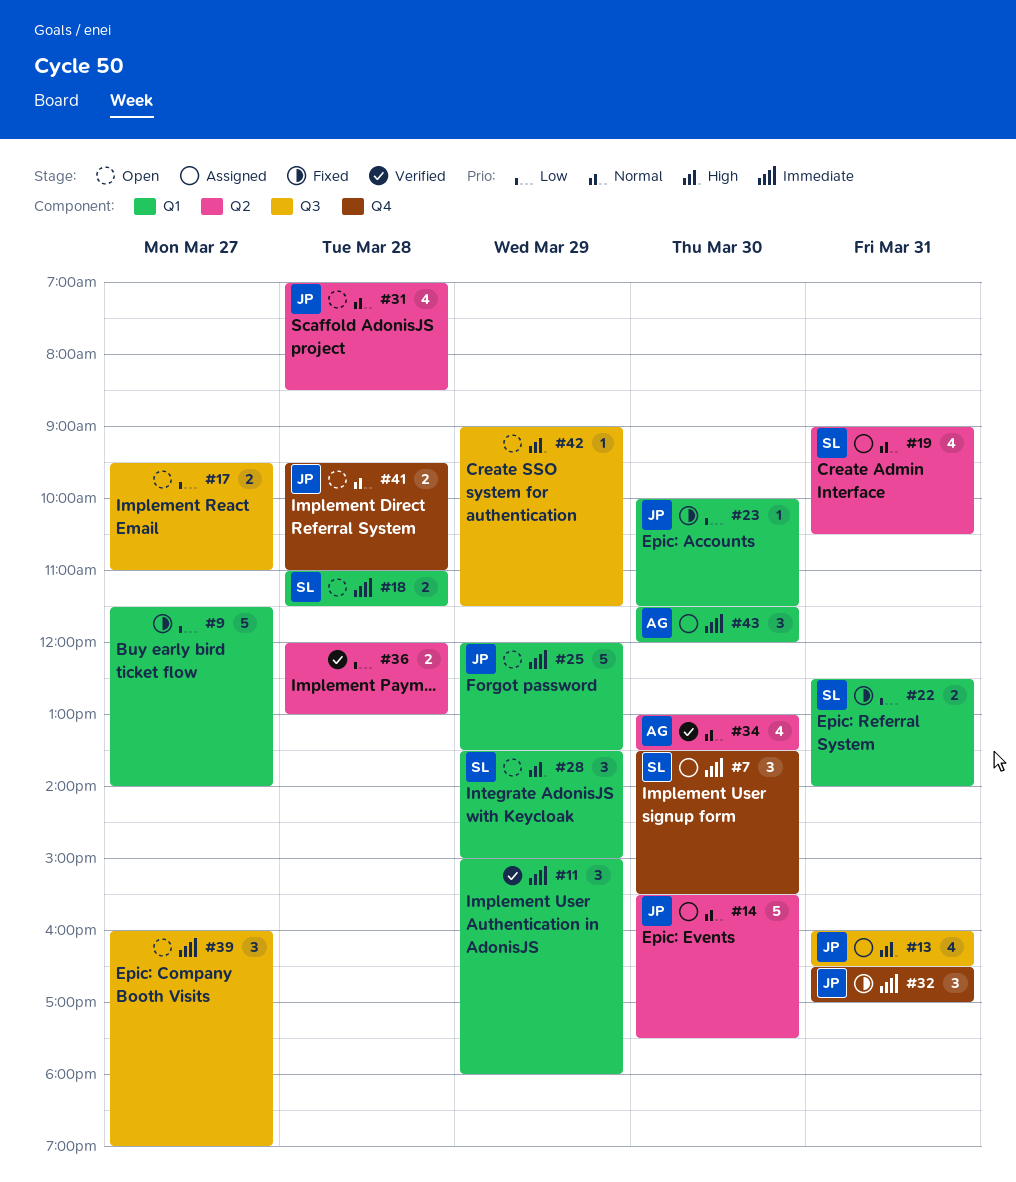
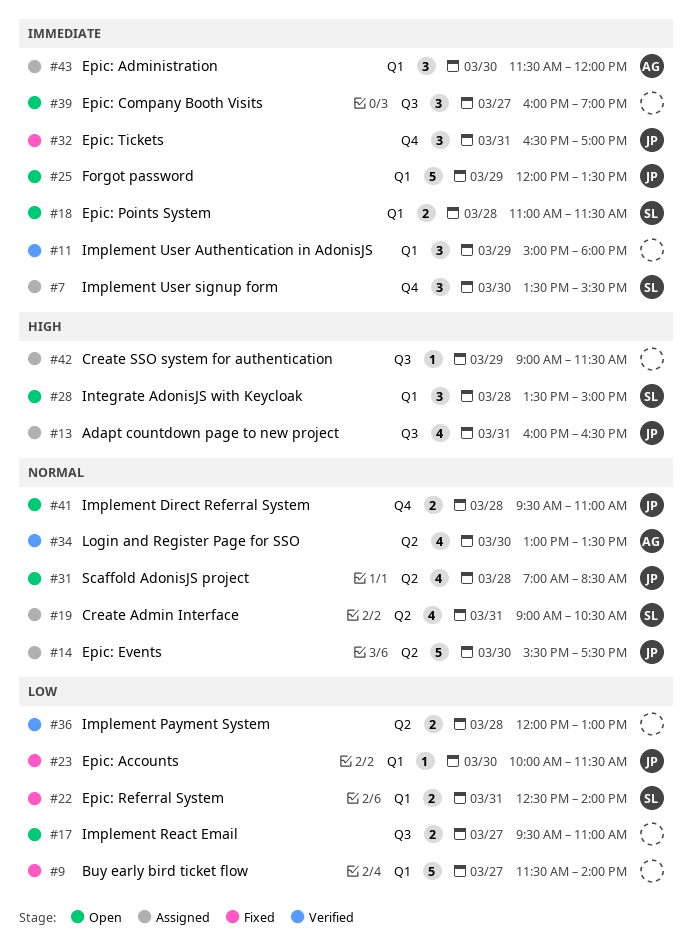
#28, day: Mar 29 -> Mar 28
#42, status: Open -> Assigned

